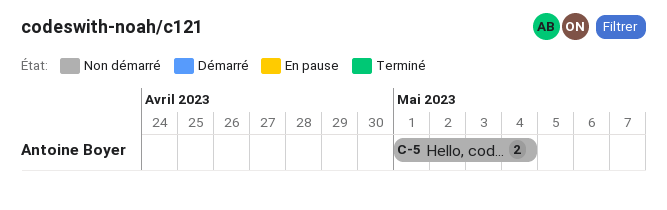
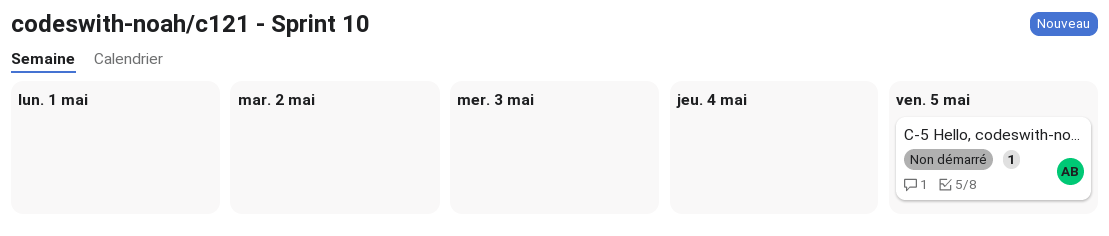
C-5, estimate: 2 -> 1
C-5, due: May 4 -> May 5

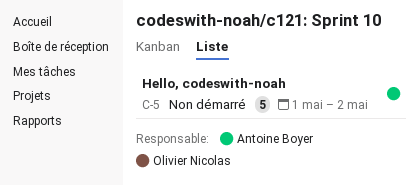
C-5, estimate: 1 -> 5
C-5, due: May 5 -> May 2

